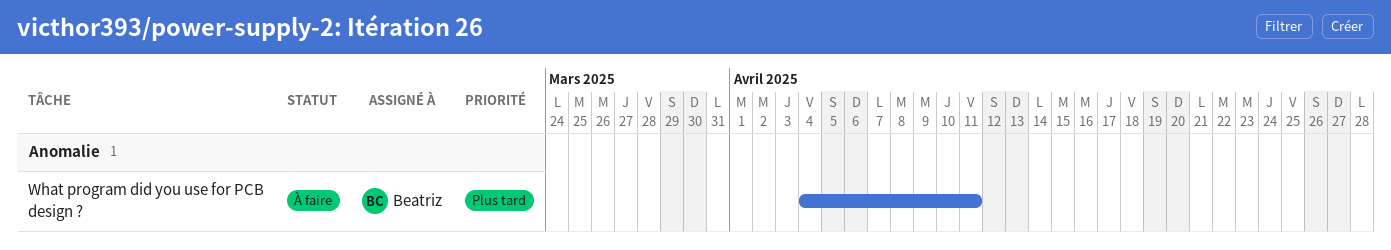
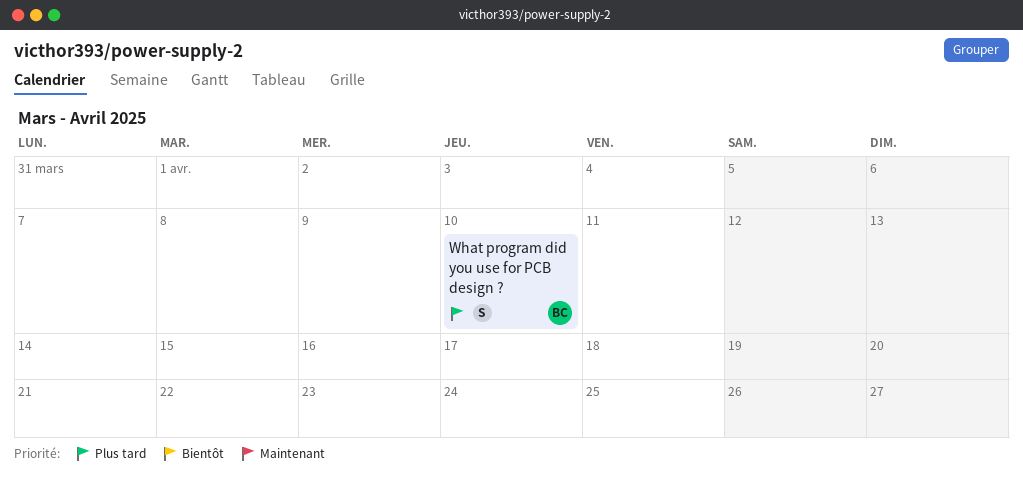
What program did you use for PCB design ?, due: Apr 11 -> Apr 10

